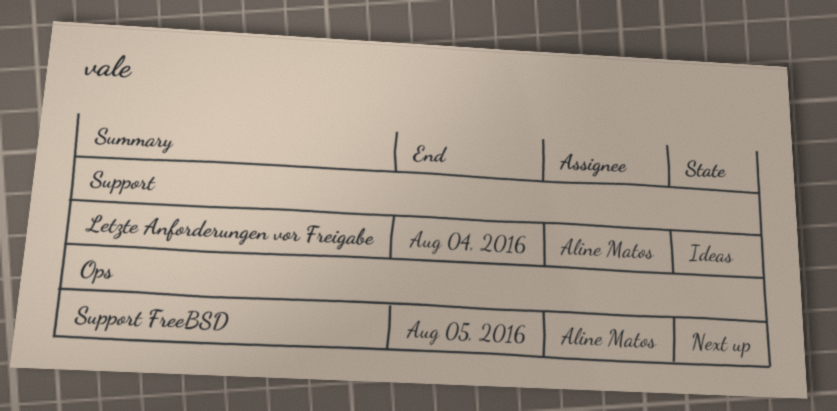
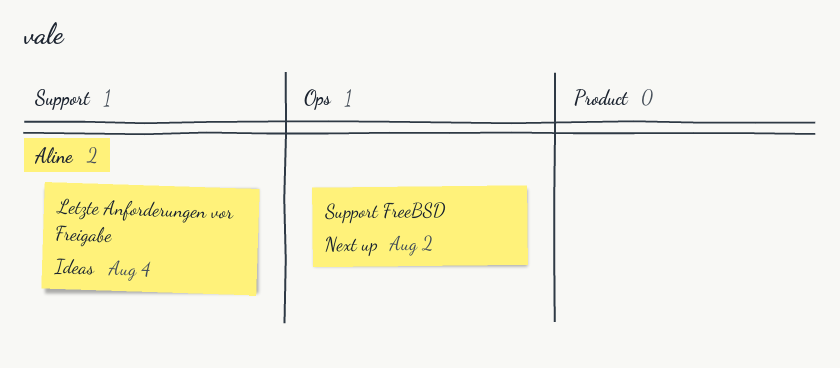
Support FreeBSD, due: Aug 5 -> Aug 2

